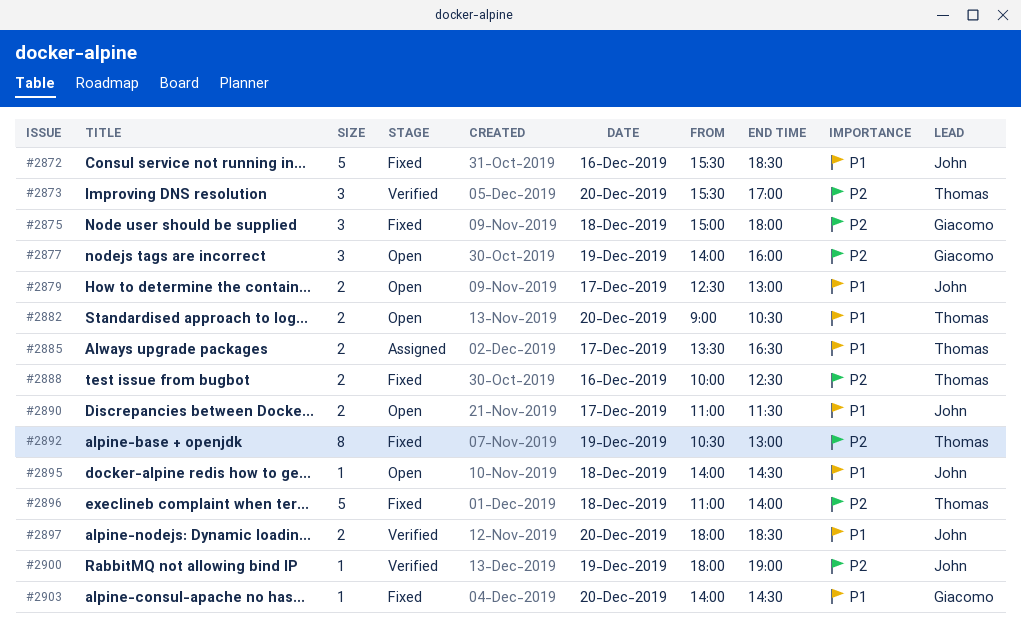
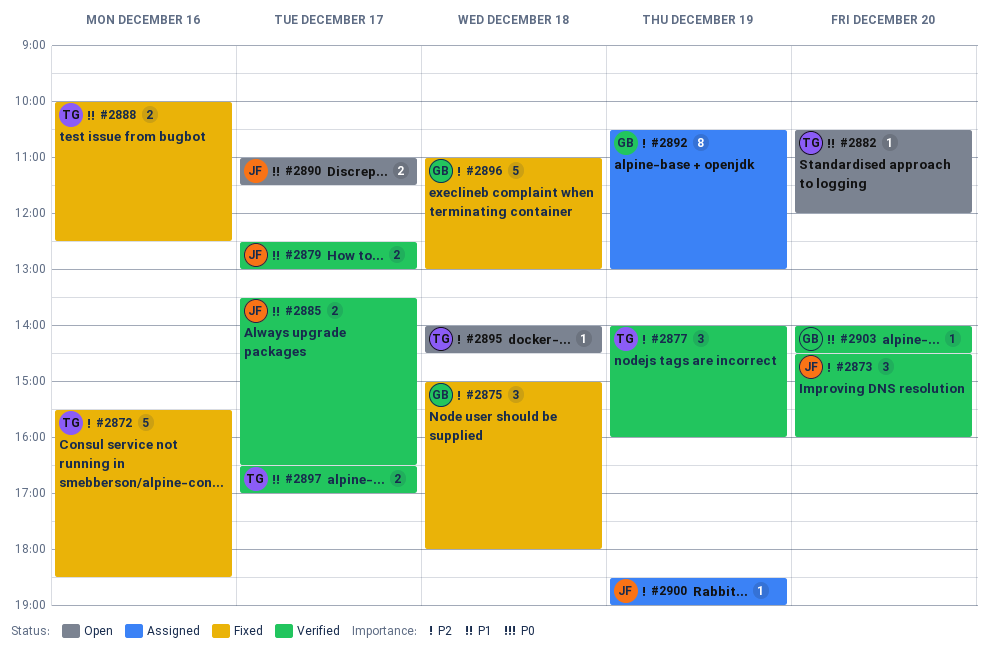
#2872, owner: John -> Thomas
#2872, priority: P1 -> P2
#2873, owner: Thomas -> John
#2873, begins: 15:30 -> 14:30
#2873, ends: 17:00 -> 16:00
#2877, status: Open -> Verified
#2877, owner: Giacomo -> Thomas
#2879, status: Open -> Verified
#2882, estimate: 2 -> 1
#2882, begins: 09:00 -> 10:30
#2882, ends: 10:30 -> 12:00
#2885, status: Assigned -> Verified
#2885, owner: Thomas -> John
#2888, priority: P2 -> P1
#2892, status: Fixed -> Assigned
#2892, owner: Thomas -> Giacomo
#2895, owner: John -> Thomas
#2895, priority: P1 -> P2
#2896, owner: Thomas -> Giacomo
#2896, ends: 14:00 -> 13:00
#2897, owner: John -> Thomas
#2897, day: Dec 20 -> Dec 17
#2897, begins: 18:00 -> 16:30
#2897, ends: 18:30 -> 17:00
#2900, status: Verified -> Assigned
#2900, begins: 18:00 -> 18:30
#2903, status: Fixed -> Verified

